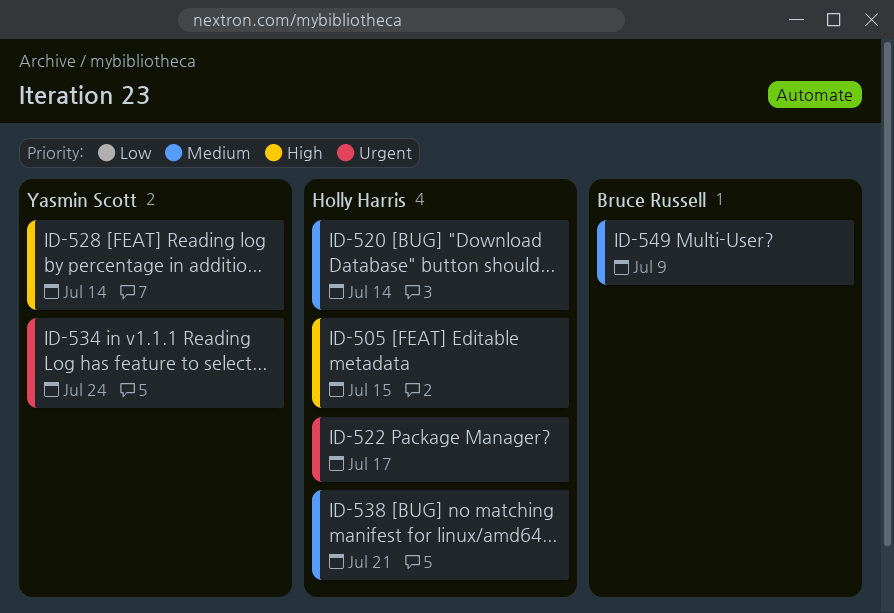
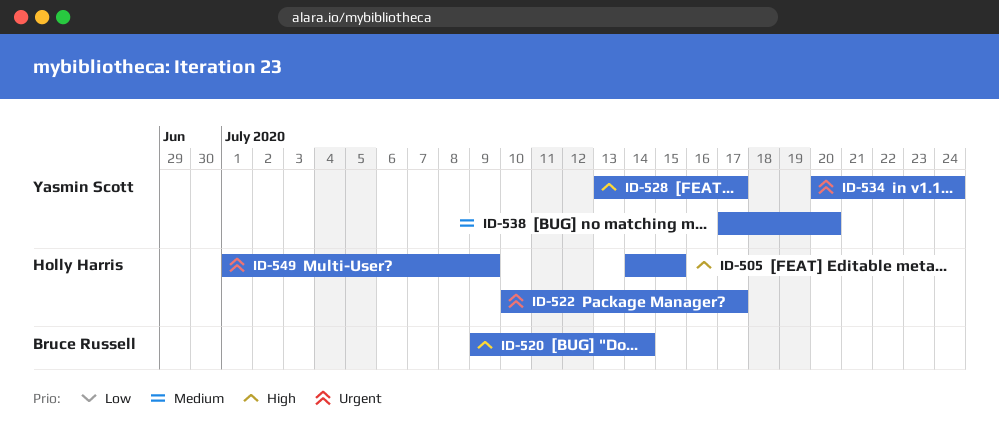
ID-520, owner: Holly Harris -> Bruce Russell
ID-520, priority: Medium -> High
ID-528, due: Jul 14 -> Jul 17
ID-538, owner: Holly Harris -> Yasmin Scott
ID-538, due: Jul 21 -> Jul 20
ID-549, owner: Bruce Russell -> Holly Harris
ID-549, priority: Medium -> Urgent

